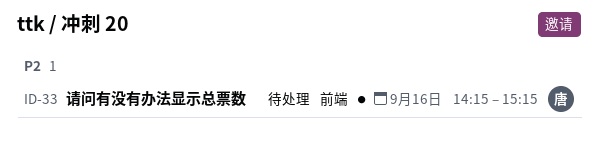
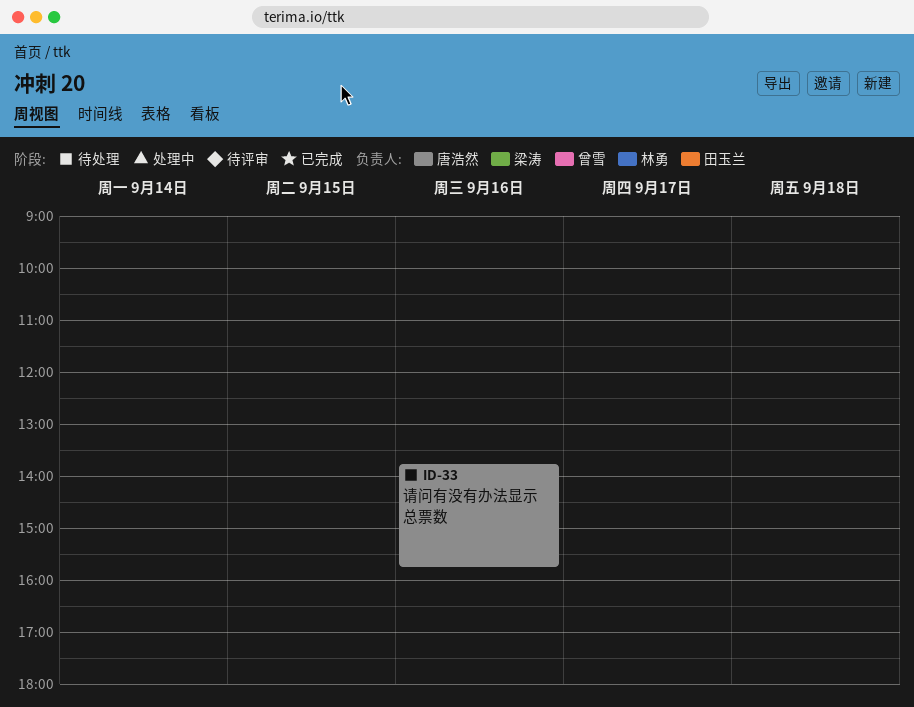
ID-33, begins: 14:15 -> 13:45
ID-33, ends: 15:15 -> 15:45

